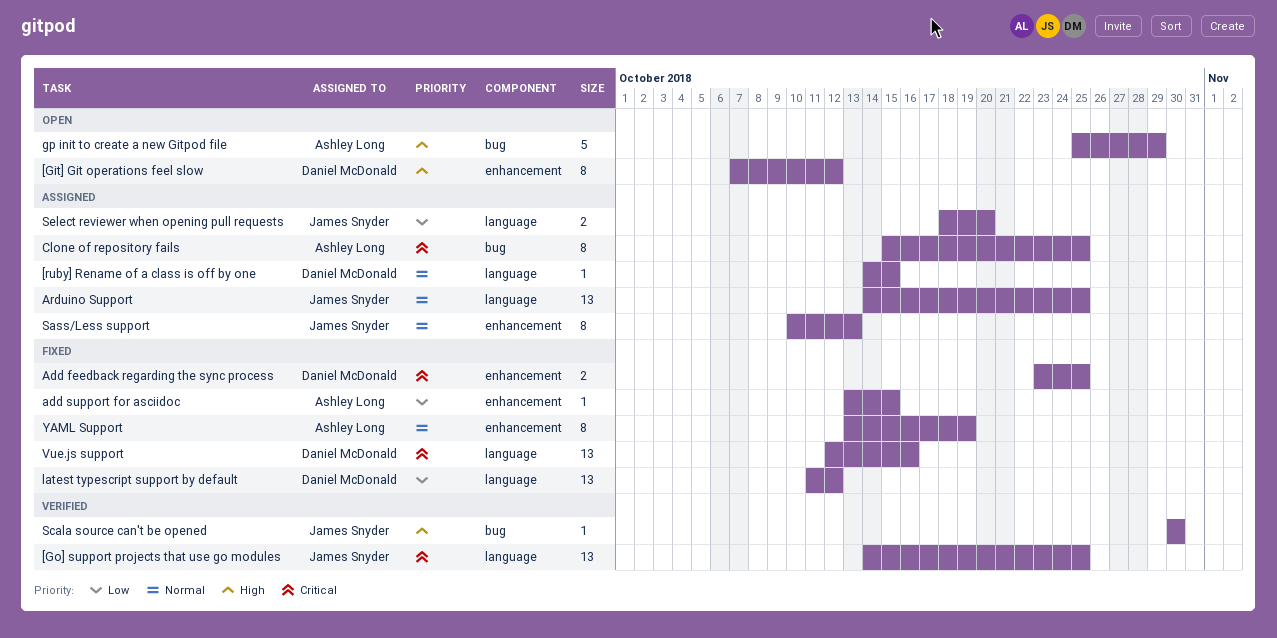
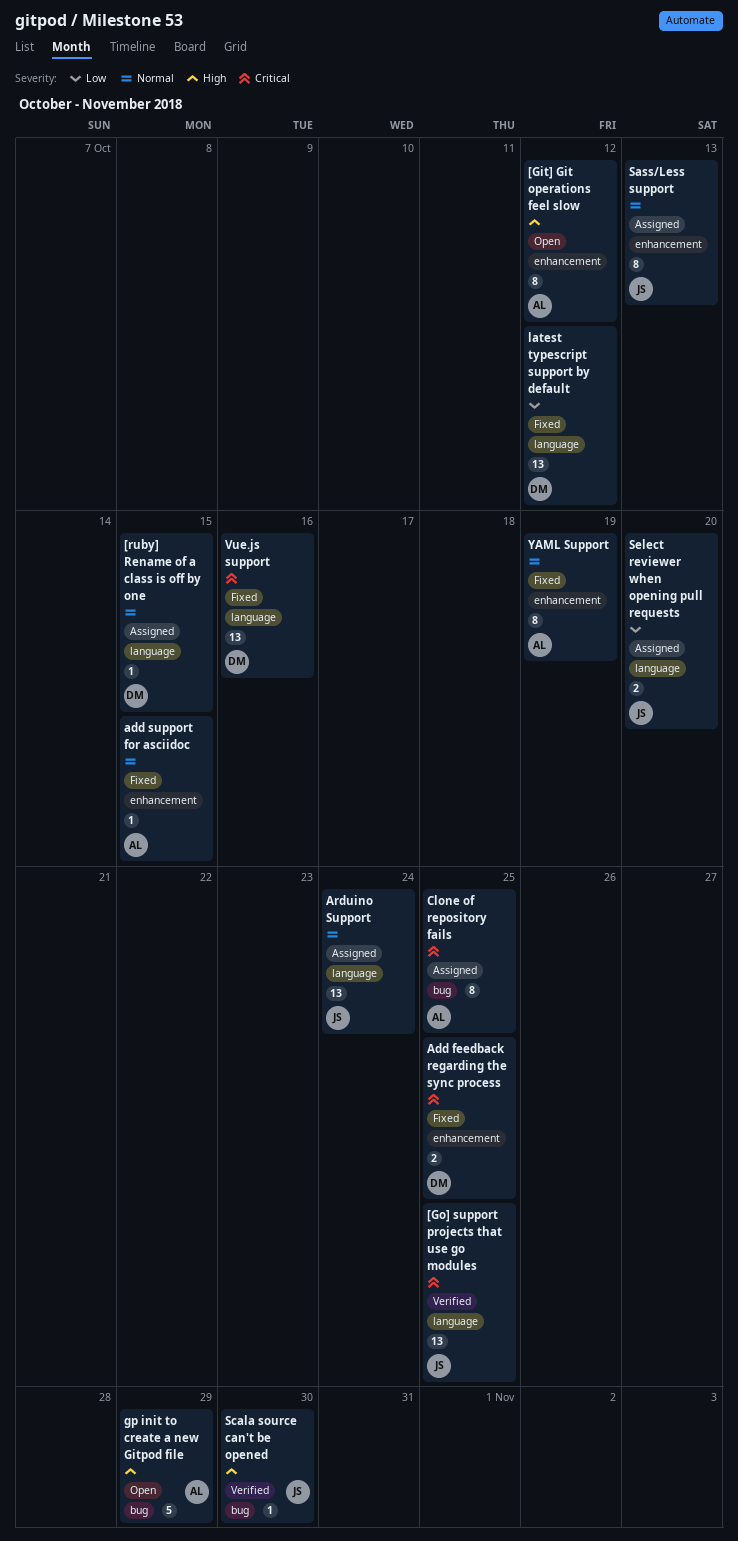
[Git] Git operations feel slow, owner: Daniel McDonald -> Ashley Long
add support for asciidoc, priority: Low -> Normal
Arduino Support, due: Oct 25 -> Oct 24

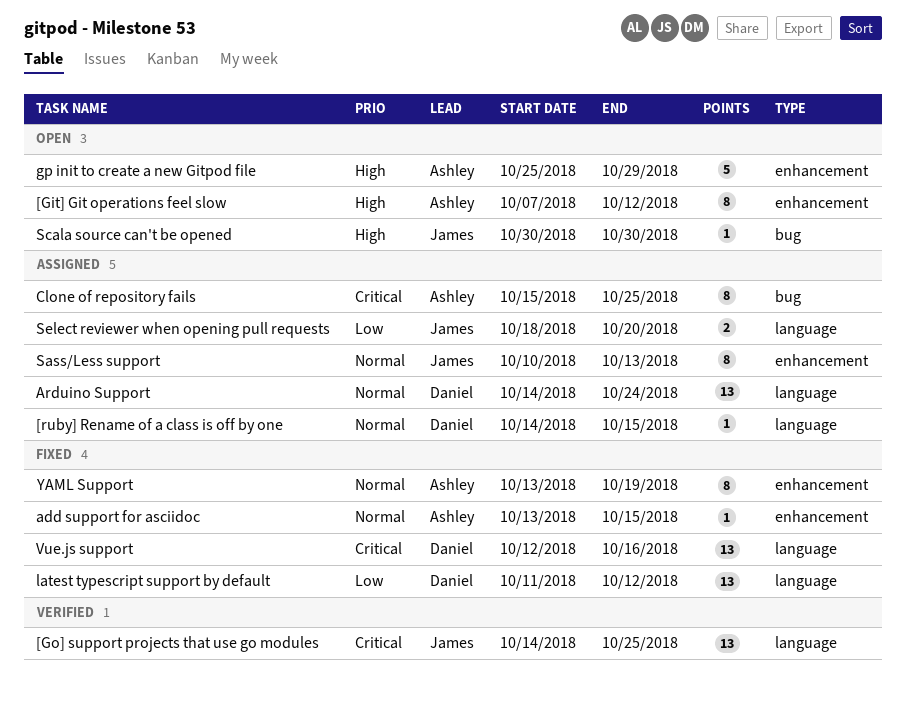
Add feedback regarding the sync process: present -> none
Arduino Support, owner: James -> Daniel
gp init to create a new Gitpod file, label: bug -> enhancement
Scala source can't be opened, status: Verified -> Open

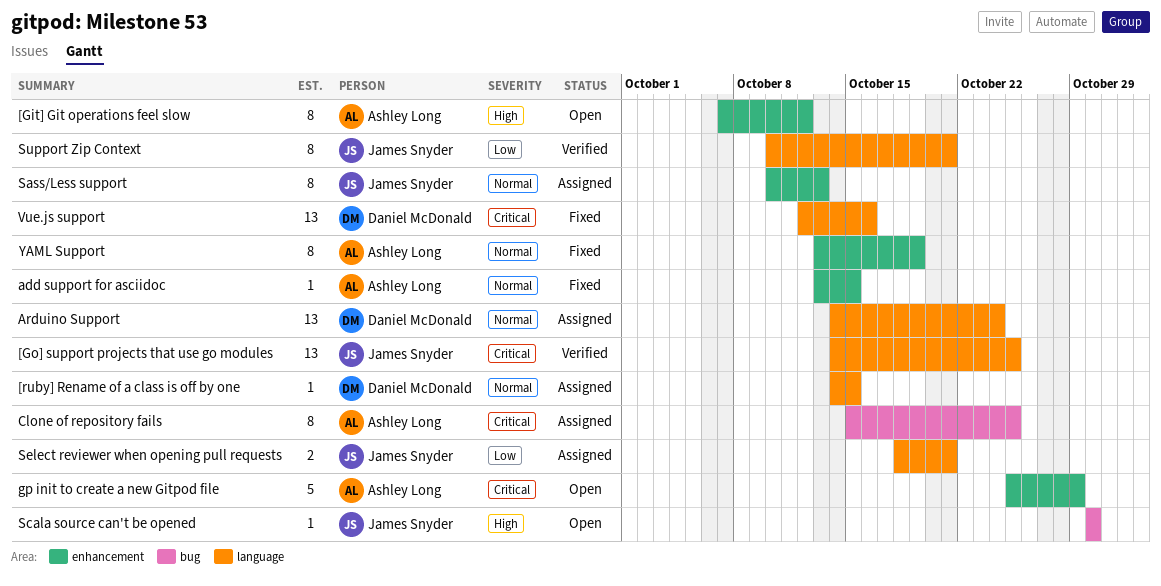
gp init to create a new Gitpod file, priority: High -> Critical
latest typescript support by default: present -> none
Select reviewer when opening pull requests, due: Oct 20 -> Oct 21
Support Zip Context: none -> present

